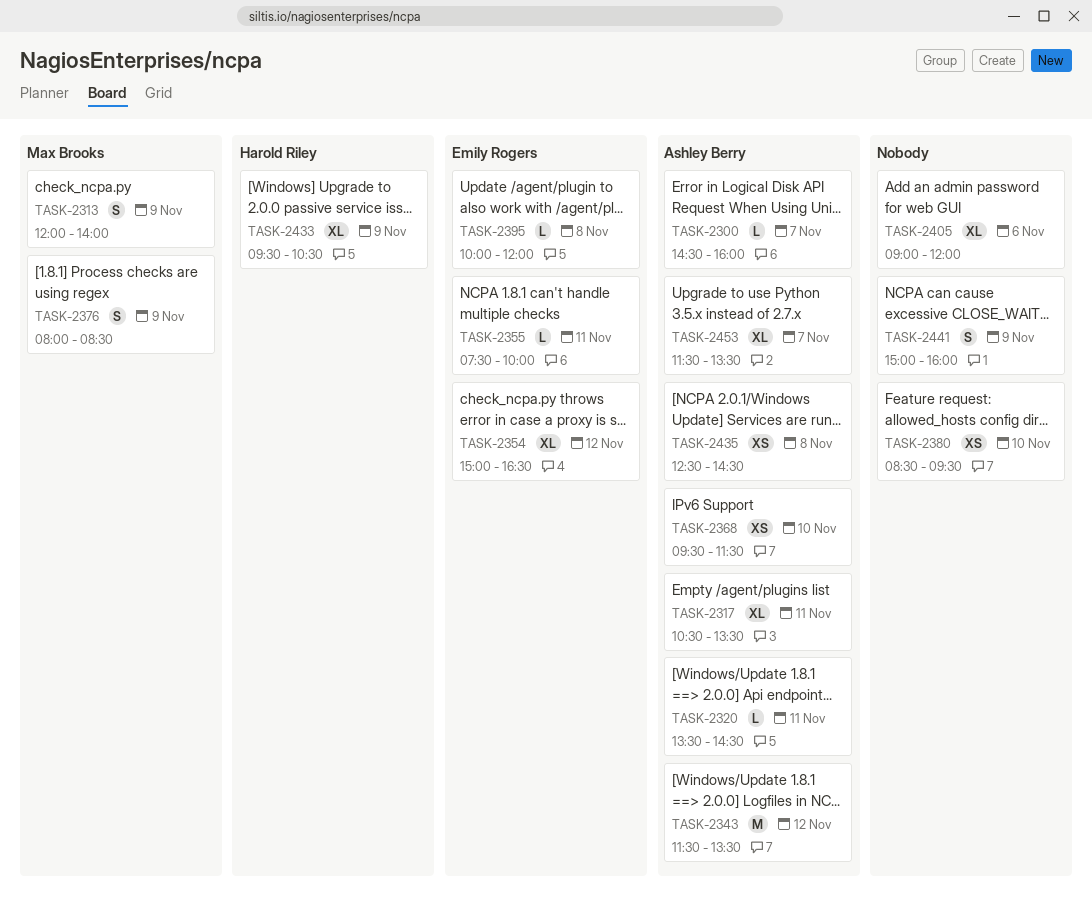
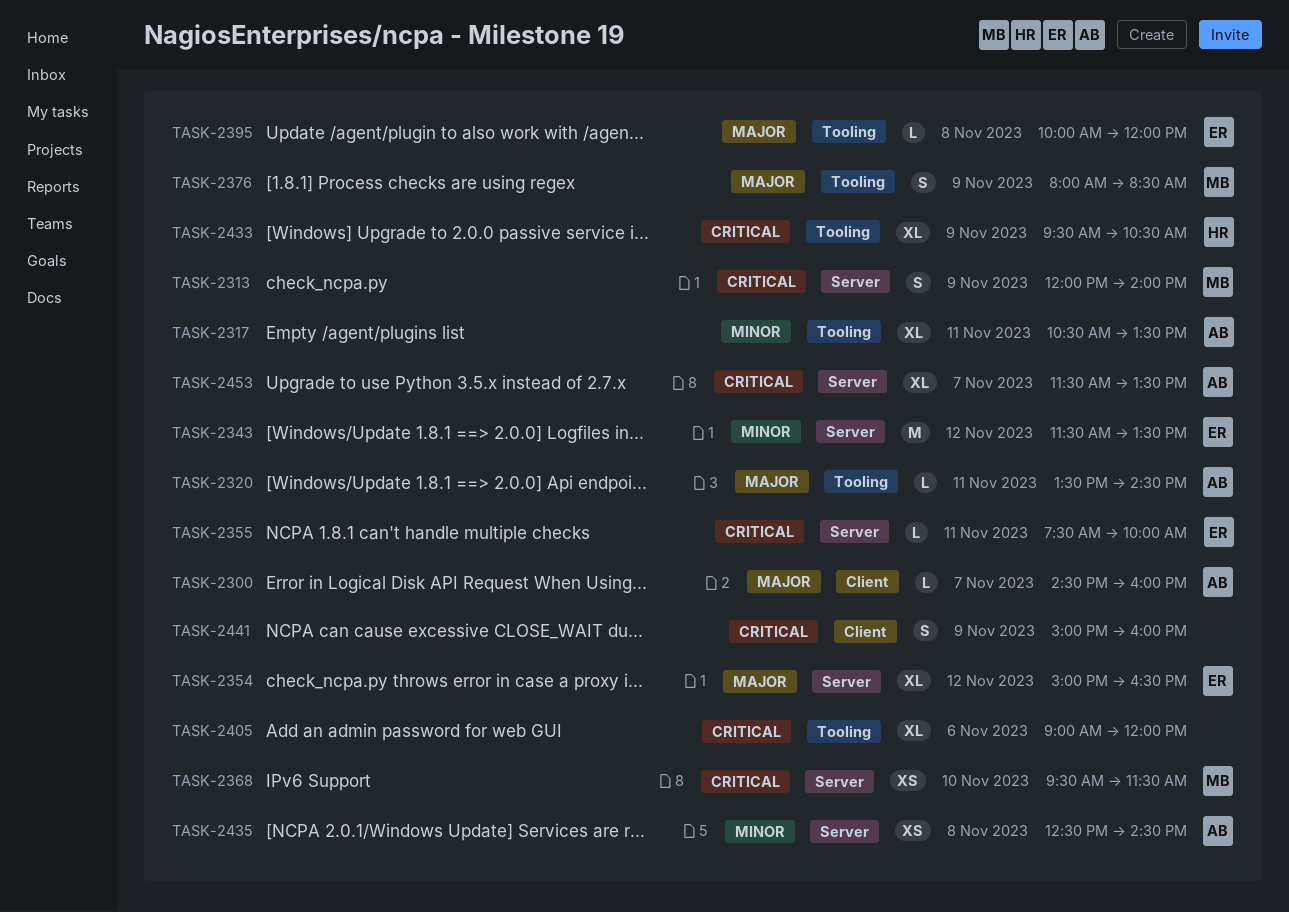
TASK-2343, owner: Ashley Berry -> Emily Rogers
TASK-2368, owner: Ashley Berry -> Max Brooks
TASK-2380: present -> none

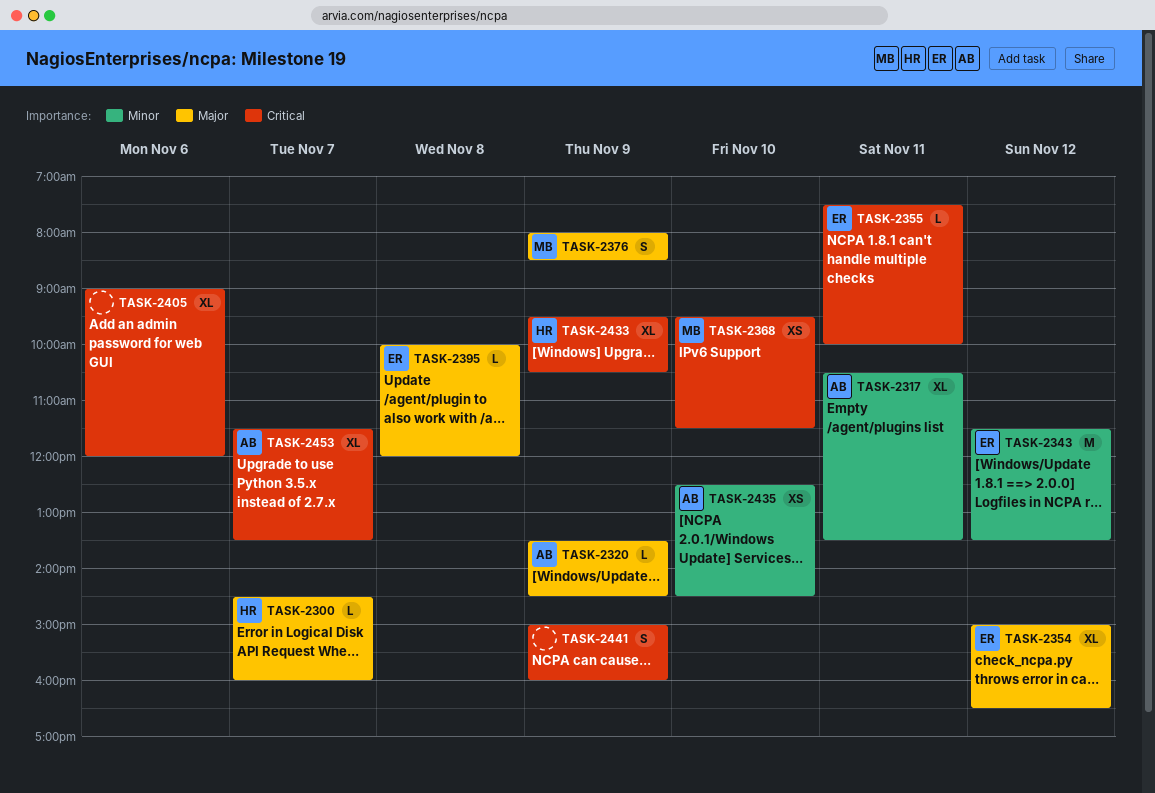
TASK-2300, owner: AB -> HR
TASK-2313: present -> none
TASK-2320, day: Nov 11 -> Nov 9
TASK-2435, day: Nov 8 -> Nov 10

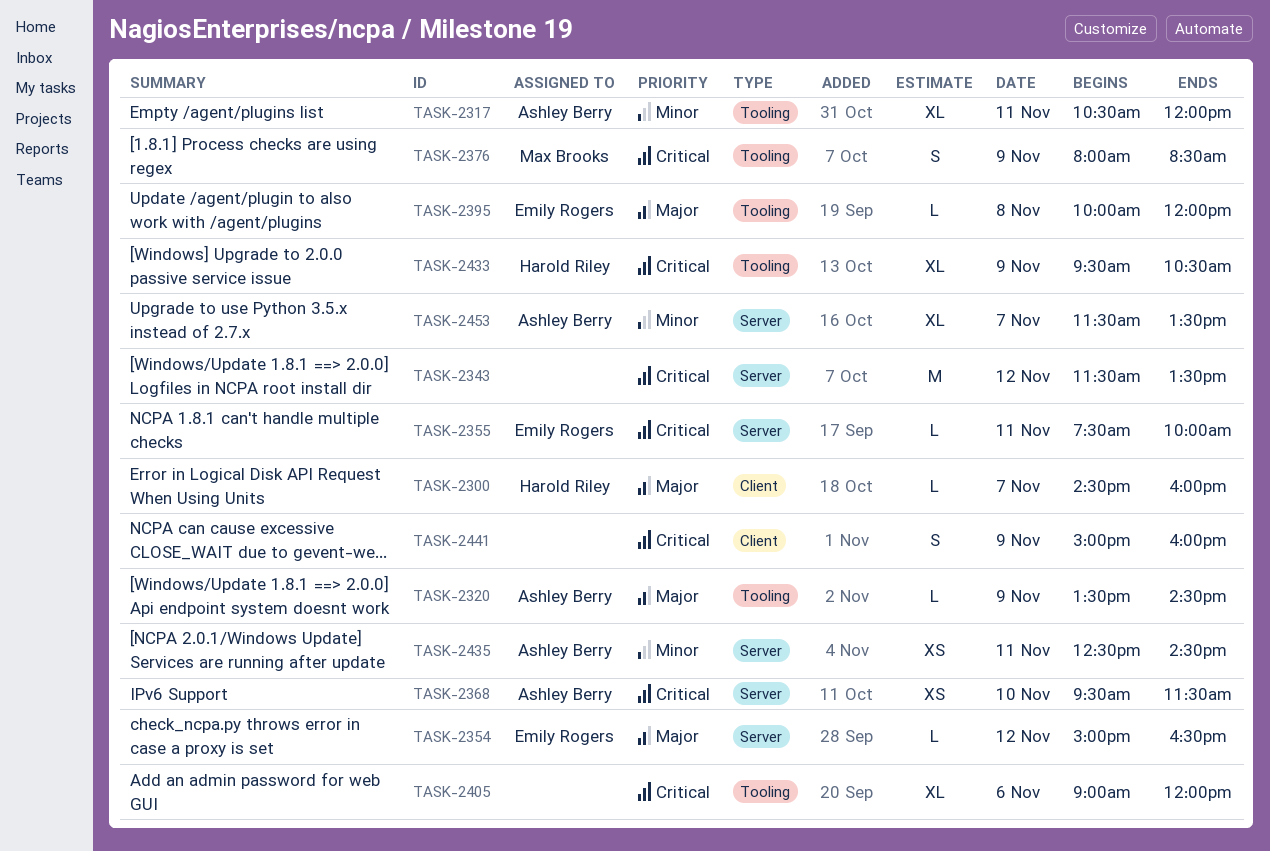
TASK-2317, ends: 13:30 -> 12:00
TASK-2343, owner: Emily Rogers -> none
TASK-2343, priority: Minor -> Critical
TASK-2354, estimate: XL -> L
TASK-2368, owner: Max Brooks -> Ashley Berry
TASK-2376, priority: Major -> Critical
TASK-2435, day: Nov 10 -> Nov 11
TASK-2453, priority: Critical -> Minor

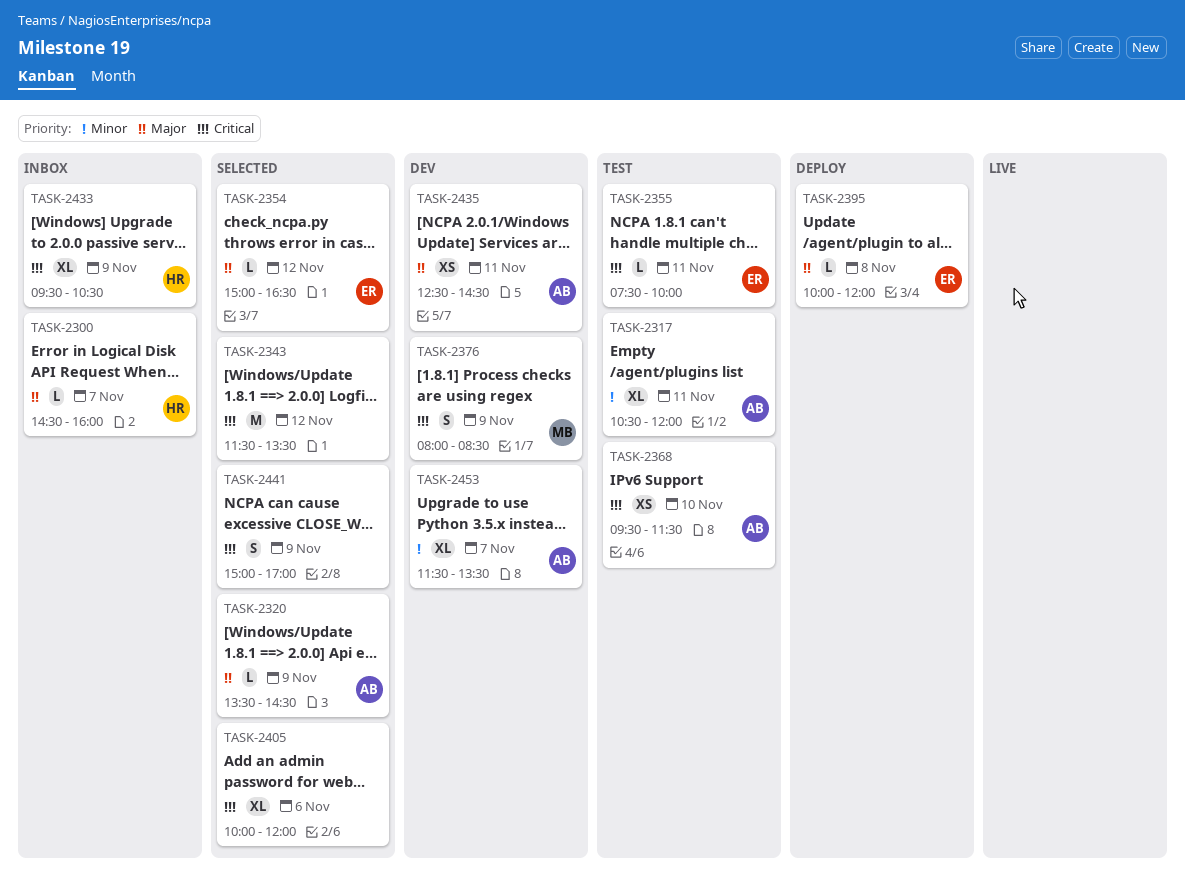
TASK-2405, begins: 09:00 -> 10:00
TASK-2435, priority: Minor -> Major
TASK-2441, ends: 16:00 -> 17:00

